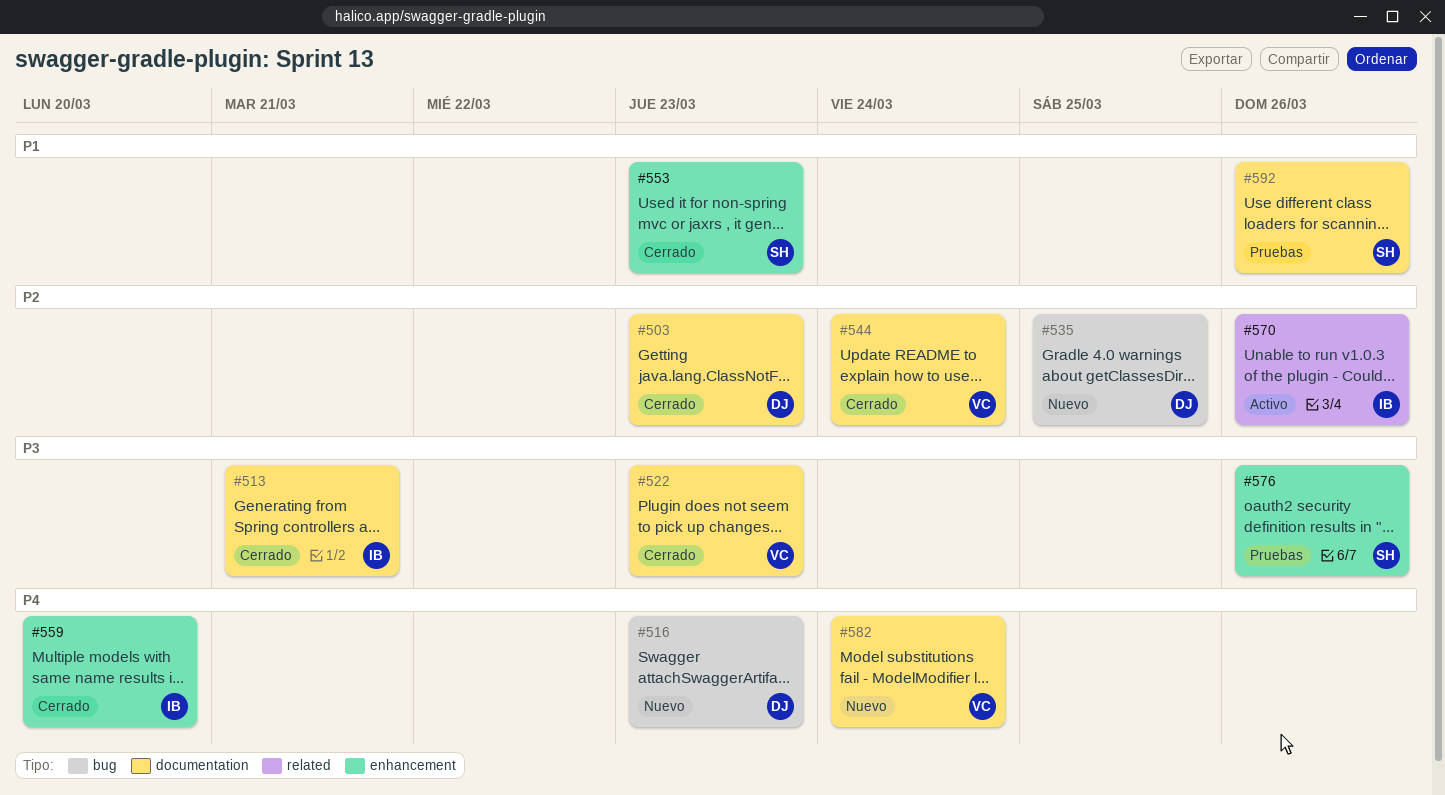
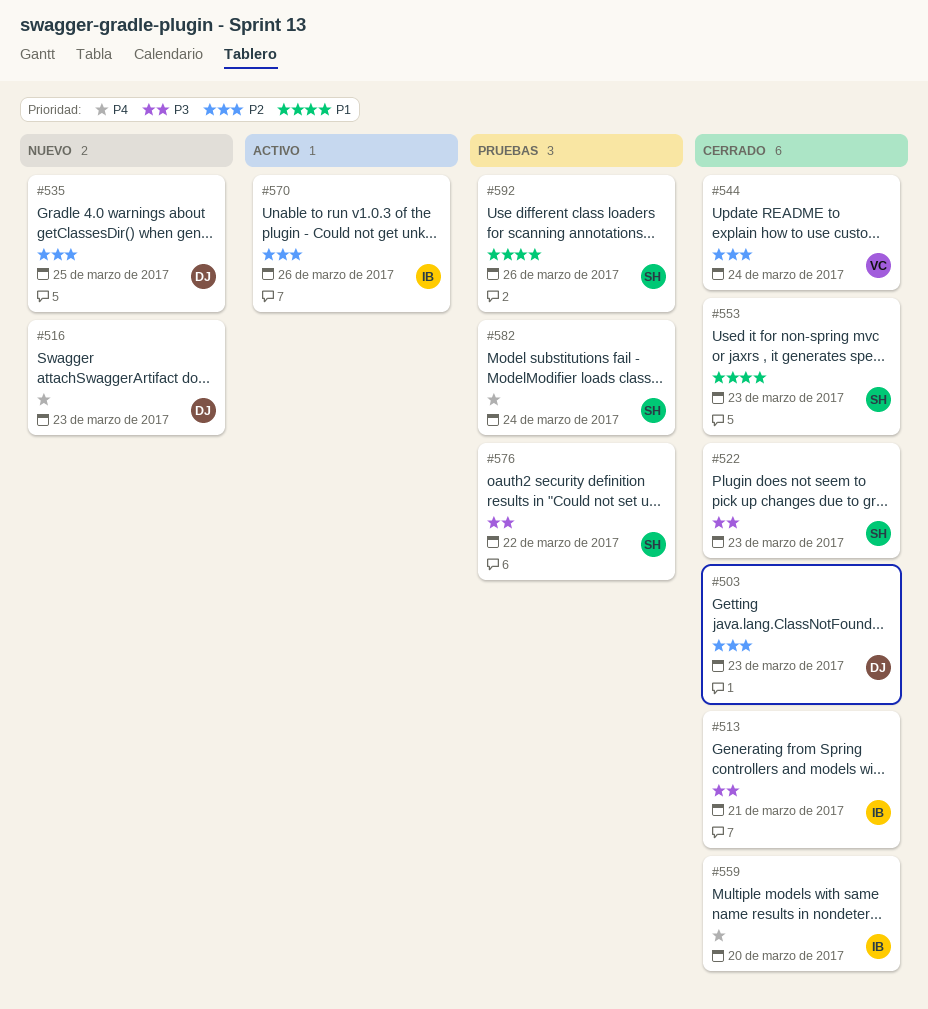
#522, owner: VC -> SH
#576, due: Mar 26 -> Mar 22
#582, status: Nuevo -> Pruebas
#582, owner: VC -> SH

